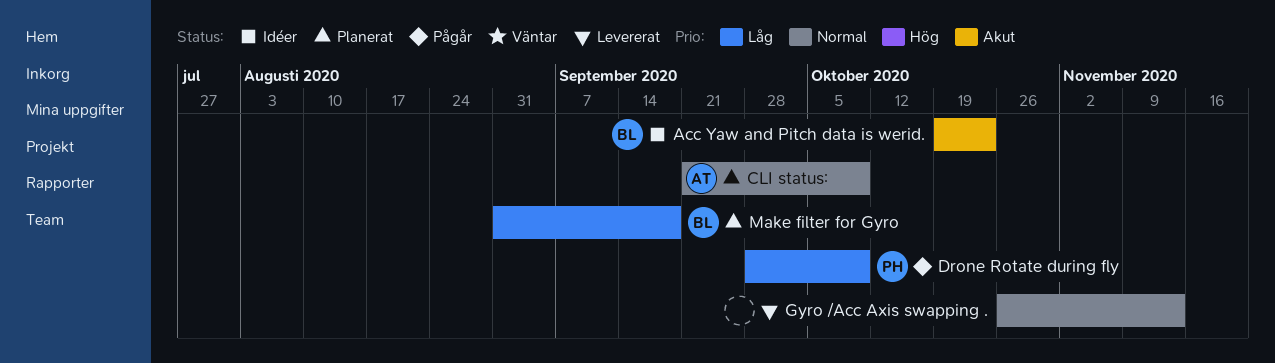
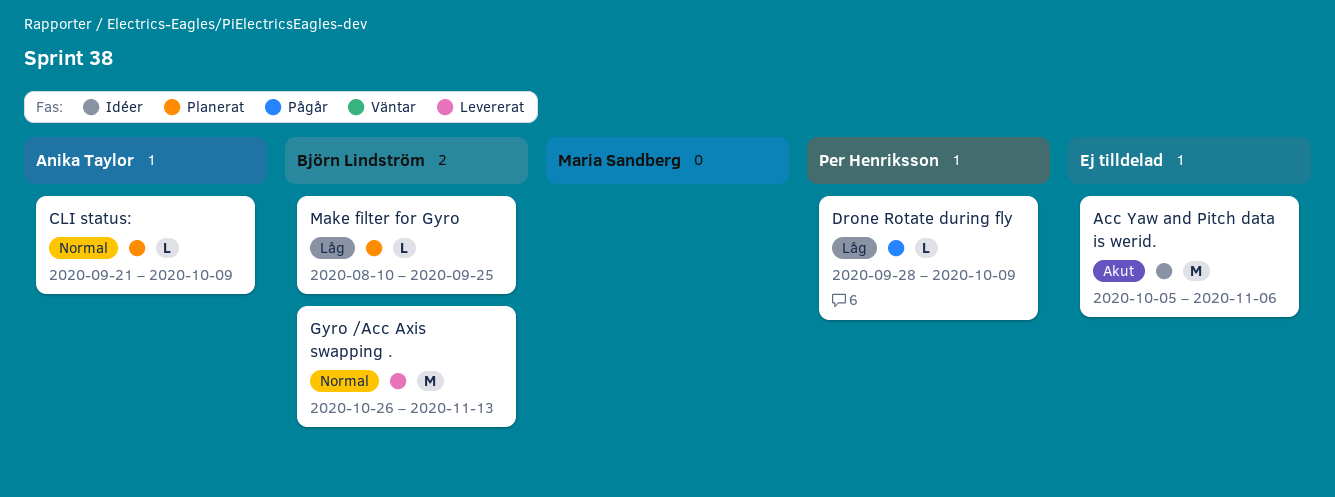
Acc Yaw and Pitch data is werid., owner: Björn Lindström -> none
Acc Yaw and Pitch data is werid., start: Oct 19 -> Oct 5
Acc Yaw and Pitch data is werid., due: Oct 23 -> Nov 6
Gyro /Acc Axis swapping ., owner: none -> Björn Lindström
Make filter for Gyro, start: Aug 31 -> Aug 10
Make filter for Gyro, due: Sep 18 -> Sep 25

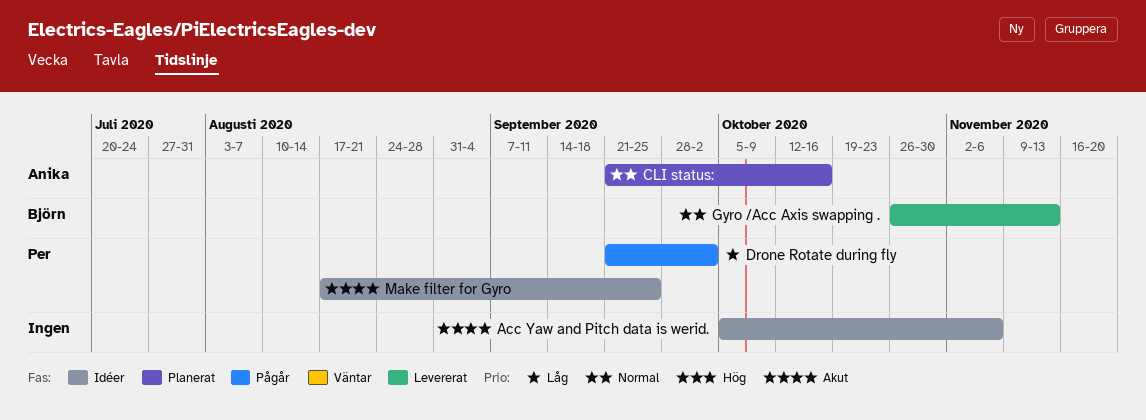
CLI status:, due: Oct 9 -> Oct 16
Drone Rotate during fly, start: Sep 28 -> Sep 21
Drone Rotate during fly, due: Oct 9 -> Oct 2
Make filter for Gyro, status: Planerat -> Idéer
Make filter for Gyro, owner: Björn Lindström -> Per Henriksson
Make filter for Gyro, priority: Låg -> Akut
Make filter for Gyro, start: Aug 10 -> Aug 17

